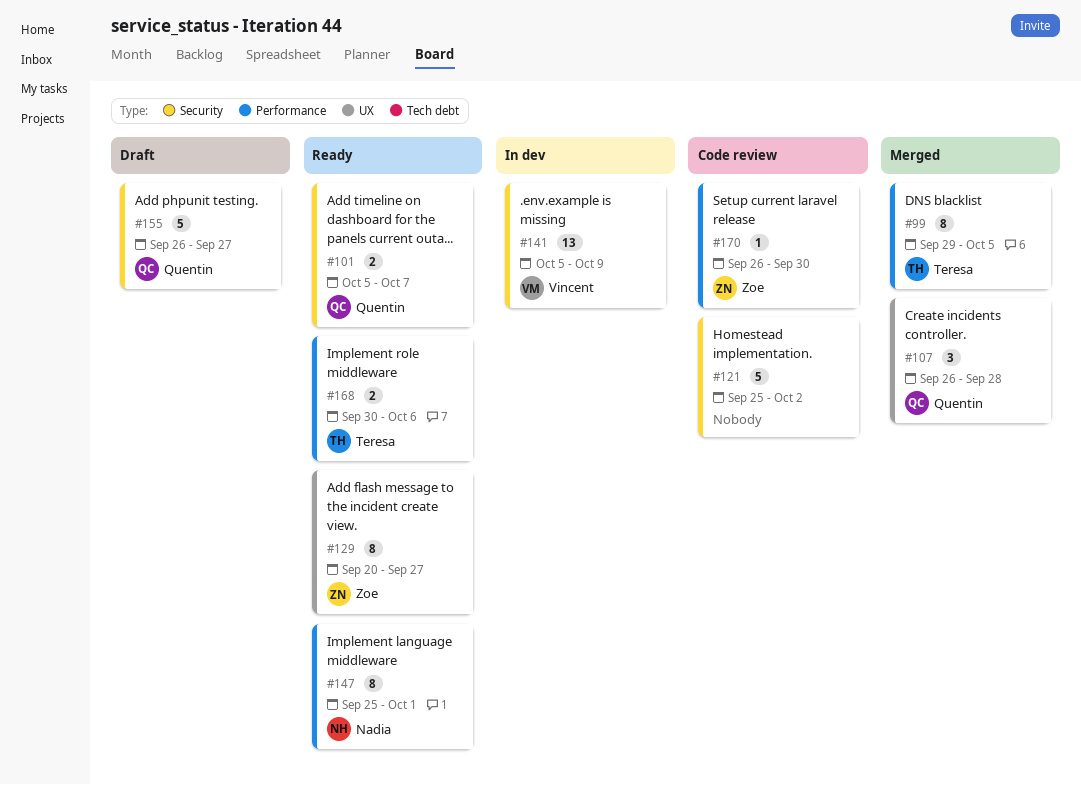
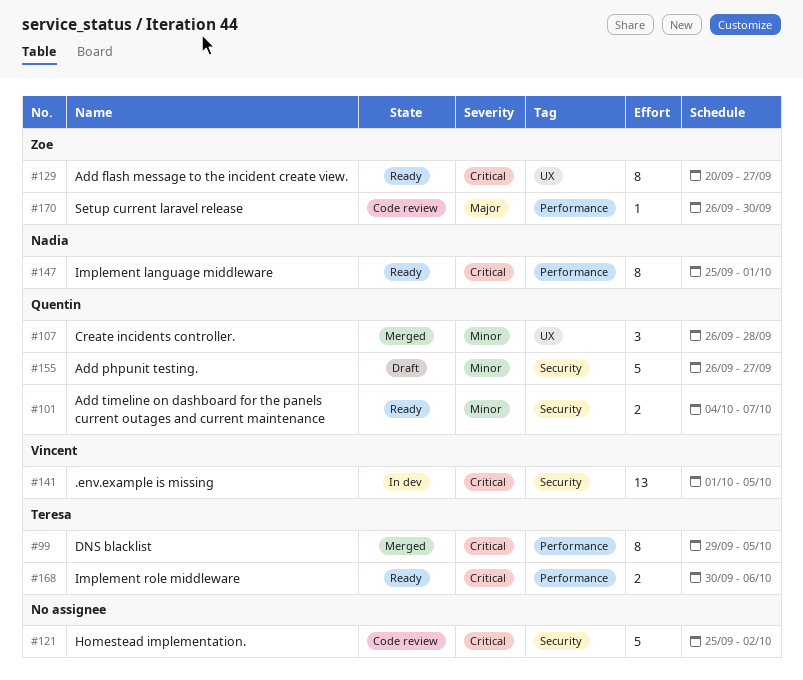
#101, start: Oct 5 -> Oct 4
#141, start: Oct 5 -> Oct 1
#141, due: Oct 9 -> Oct 5

